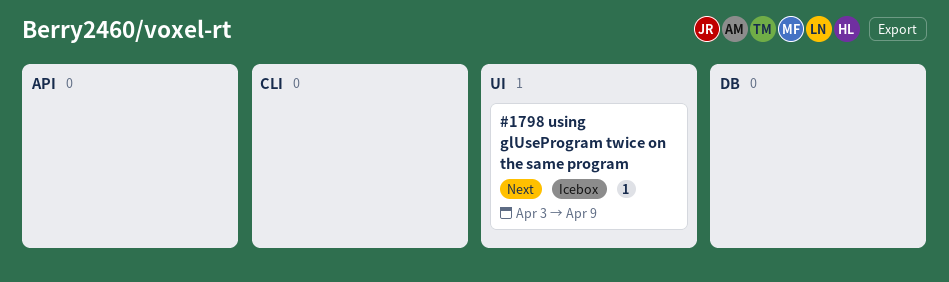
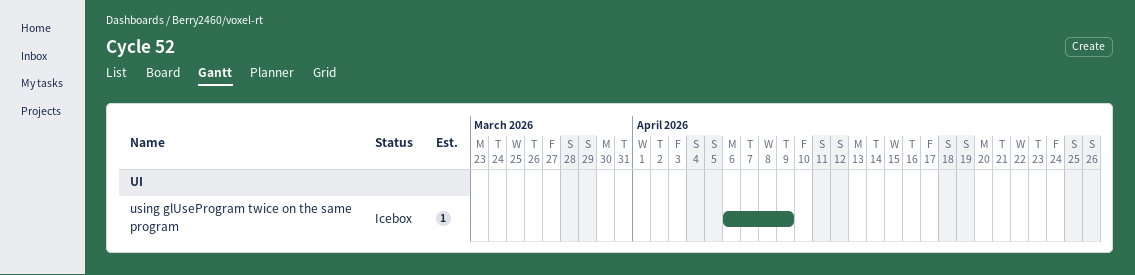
using glUseProgram twice on the same program, start: Apr 3 -> Apr 6

